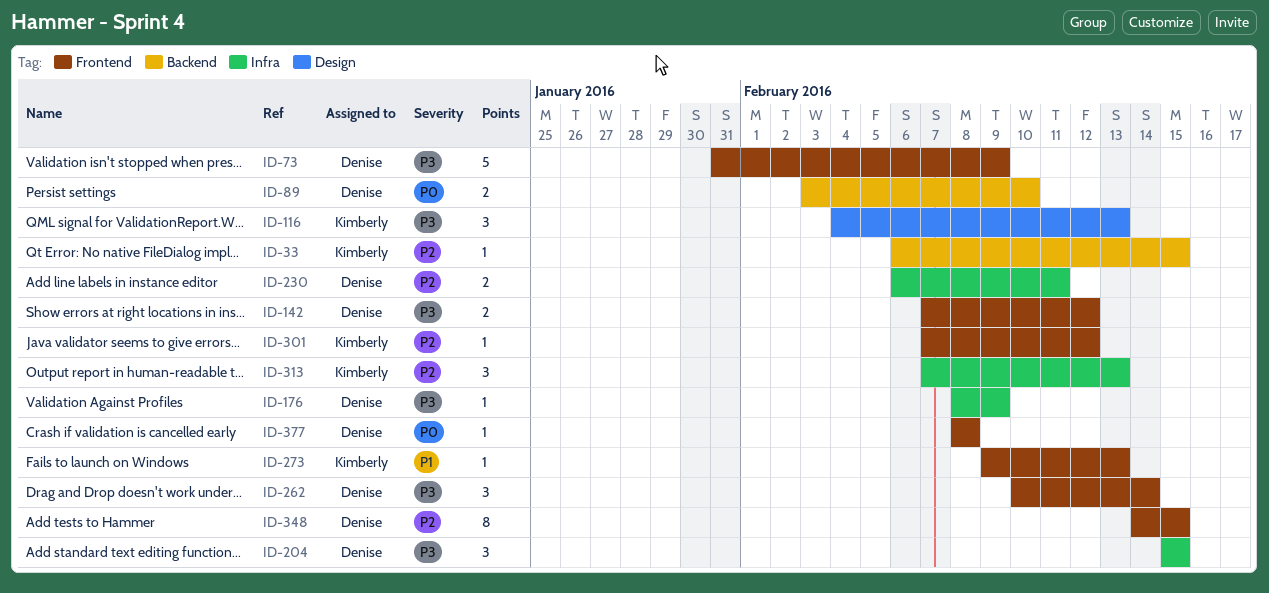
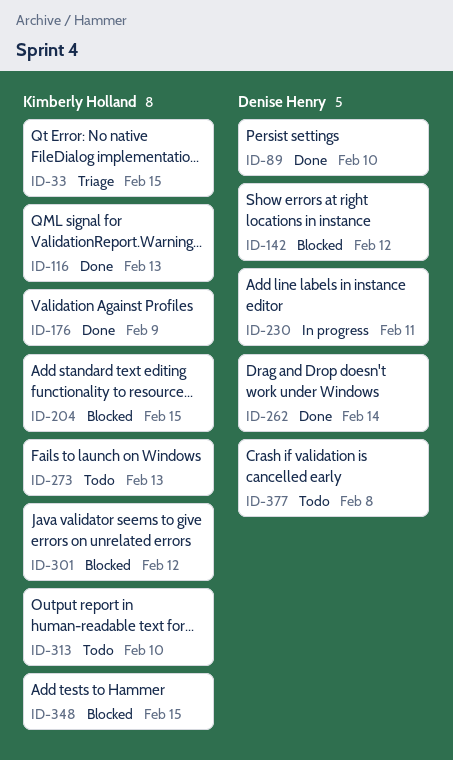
ID-73: present -> none
ID-176, owner: Denise Henry -> Kimberly Holland
ID-204, owner: Denise Henry -> Kimberly Holland
ID-313, due: Feb 13 -> Feb 10
ID-348, owner: Denise Henry -> Kimberly Holland

